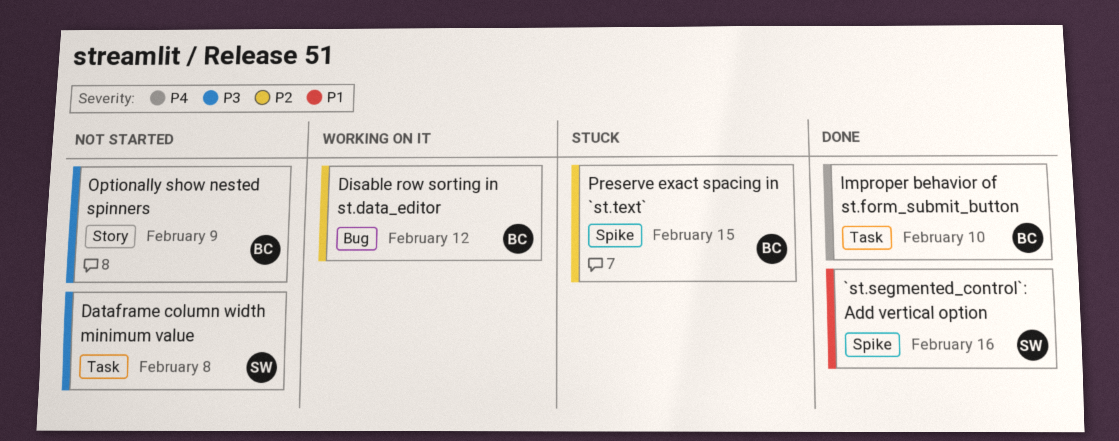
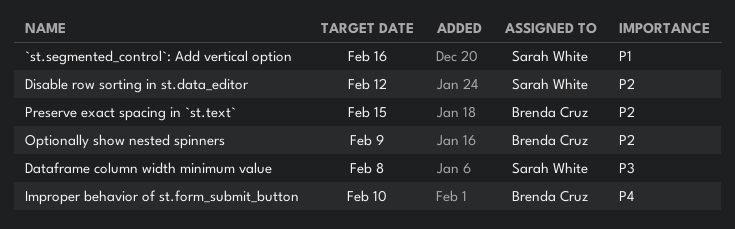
Disable row sorting in st.data_editor, owner: Brenda Cruz -> Sarah White
Optionally show nested spinners, priority: P3 -> P2

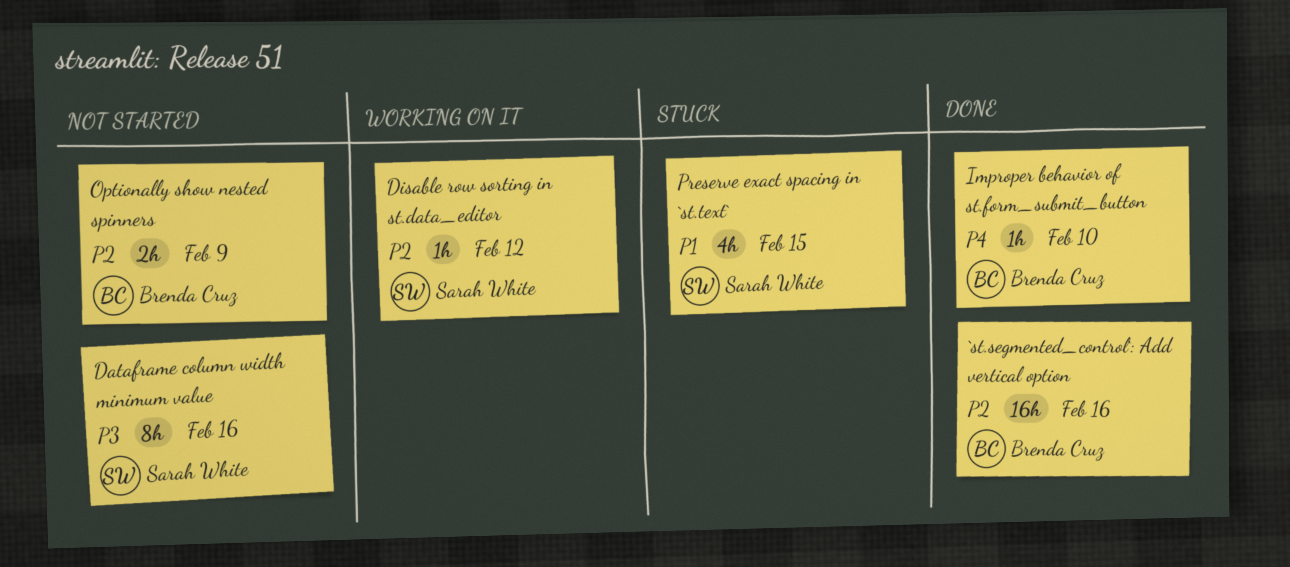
`st.segmented_control`: Add vertical option, owner: Sarah White -> Brenda Cruz
`st.segmented_control`: Add vertical option, priority: P1 -> P2
Dataframe column width minimum value, due: Feb 8 -> Feb 16
Preserve exact spacing in `st.text`, owner: Brenda Cruz -> Sarah White
Preserve exact spacing in `st.text`, priority: P2 -> P1

